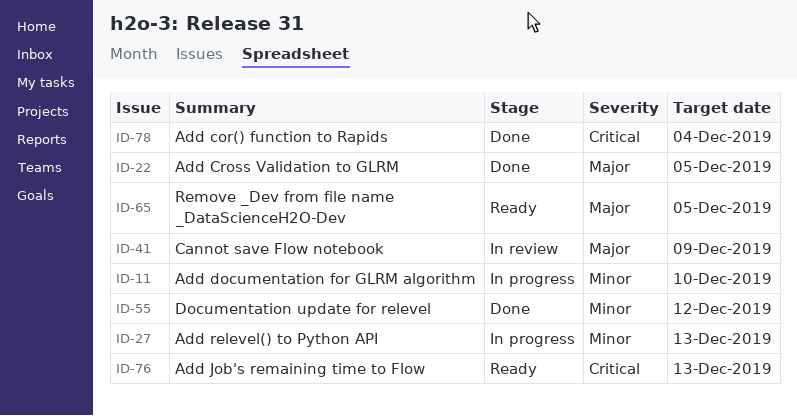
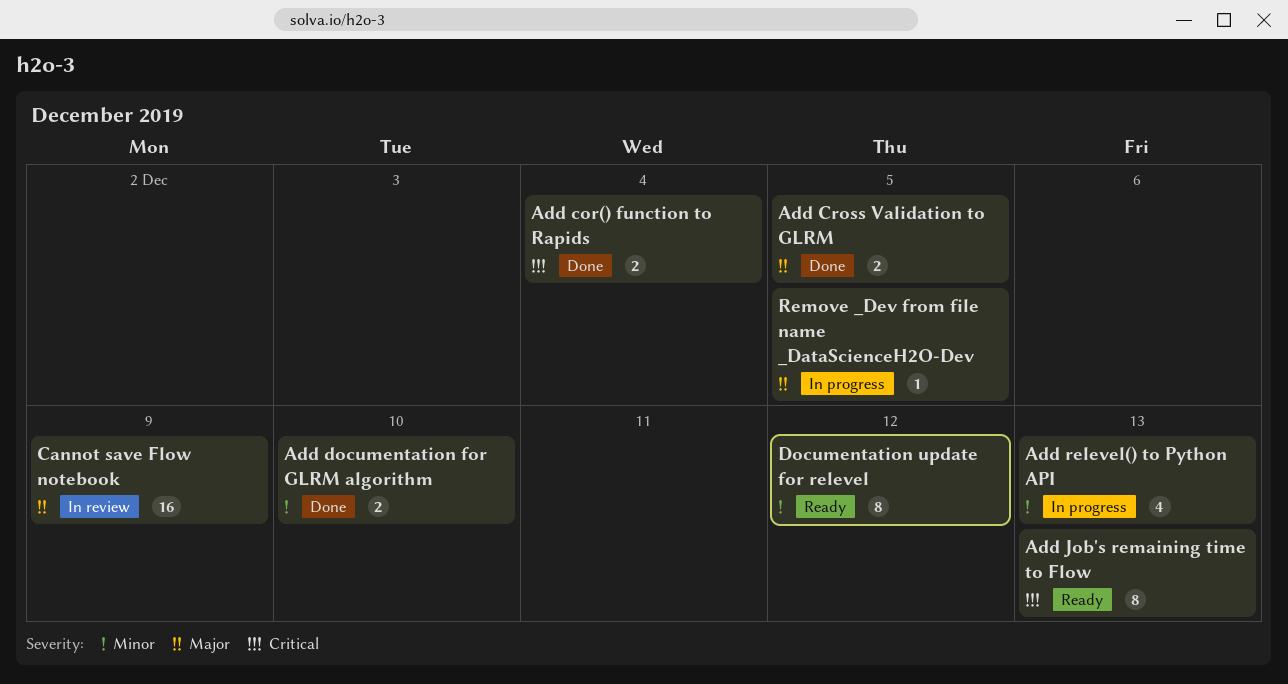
Add documentation for GLRM algorithm, status: In progress -> Done
Documentation update for relevel, status: Done -> Ready
Remove _Dev from file name _DataScienceH2O-Dev, status: Ready -> In progress

